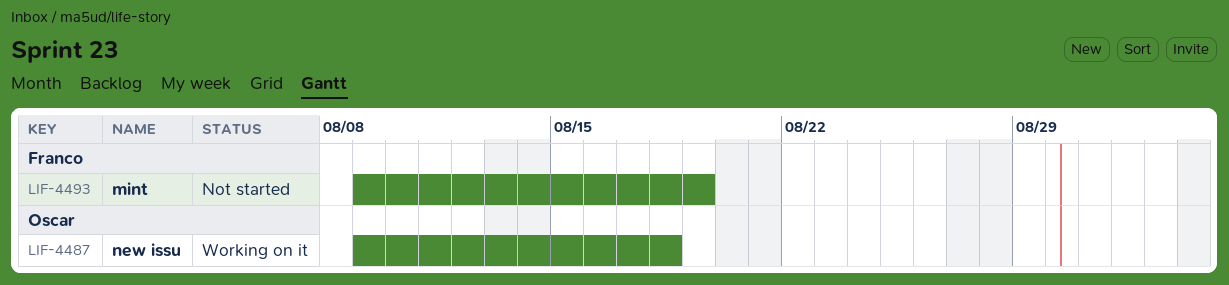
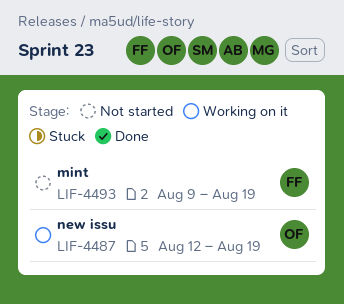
LIF-4487, start: Aug 9 -> Aug 12
LIF-4487, due: Aug 18 -> Aug 19

